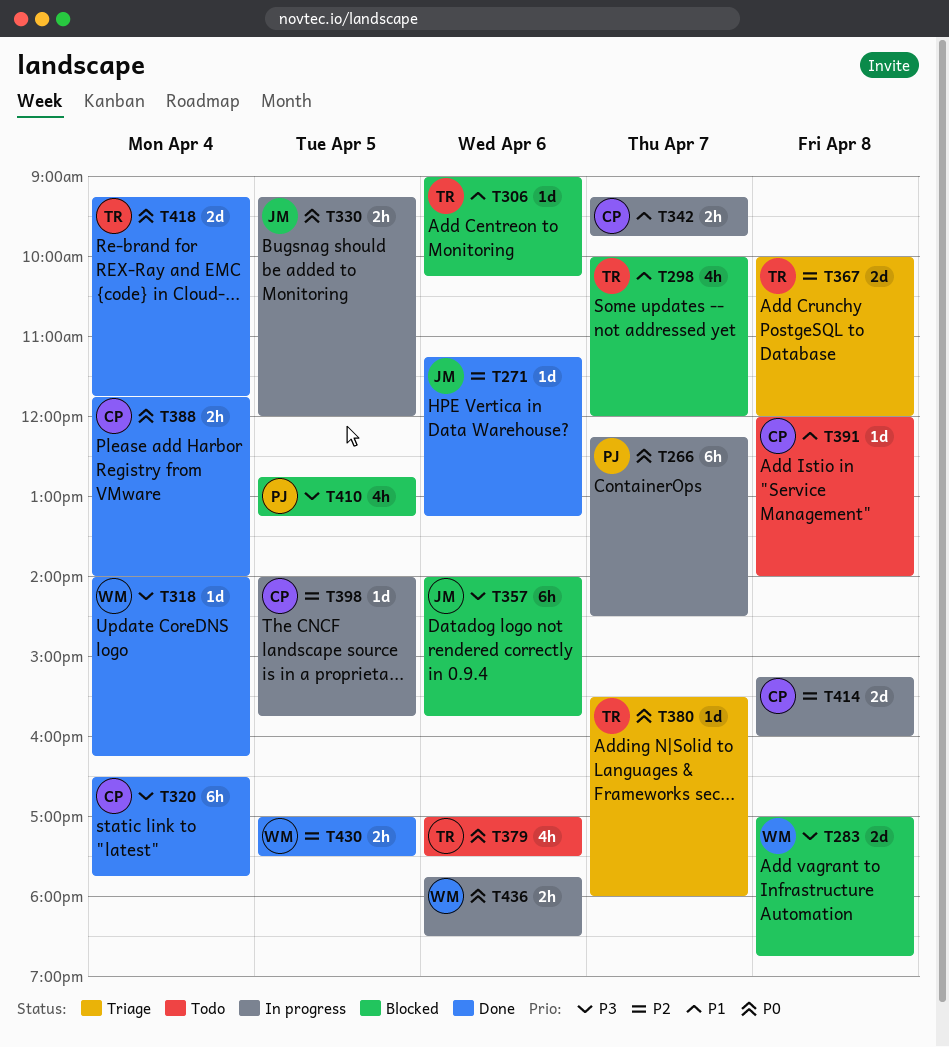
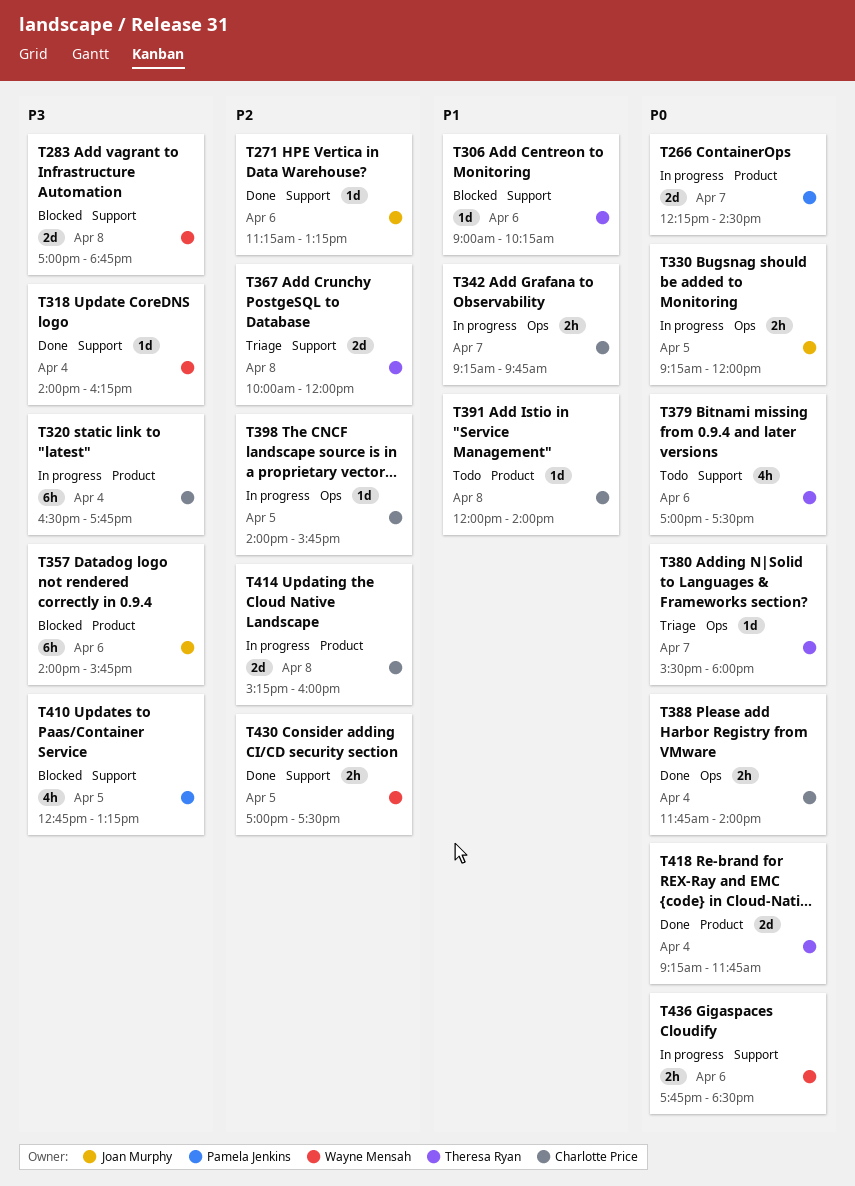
T266, estimate: 6h -> 2d
T298: present -> none
T320, status: Done -> In progress

